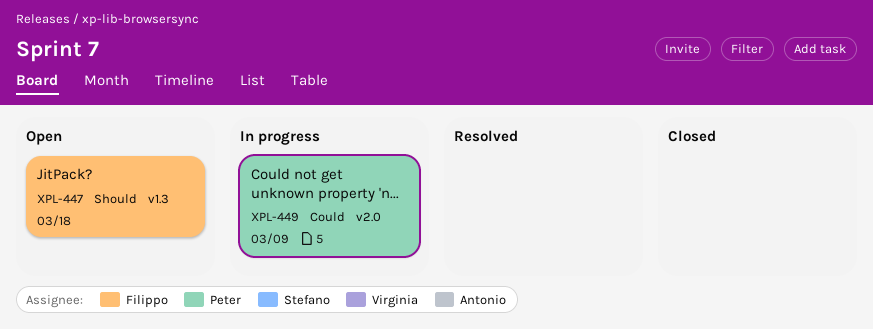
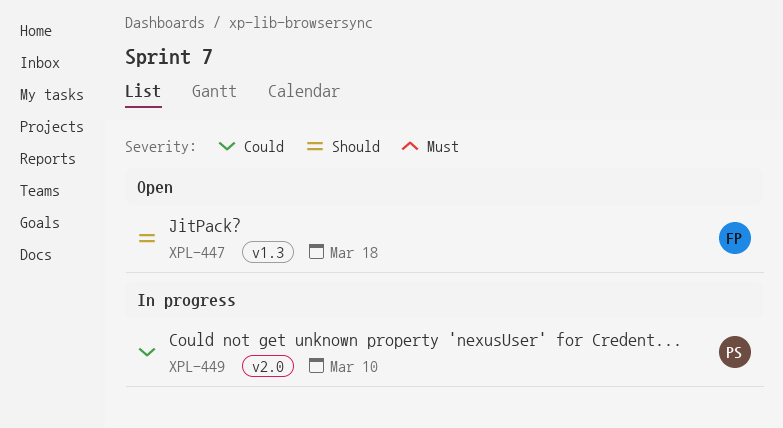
XPL-449, due: Mar 9 -> Mar 10

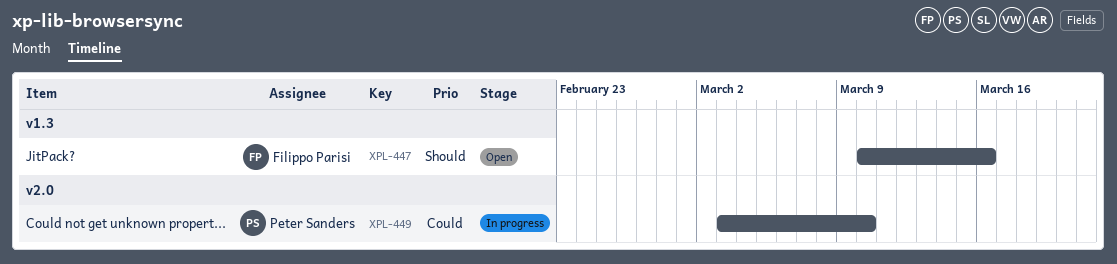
XPL-447, due: Mar 18 -> Mar 16

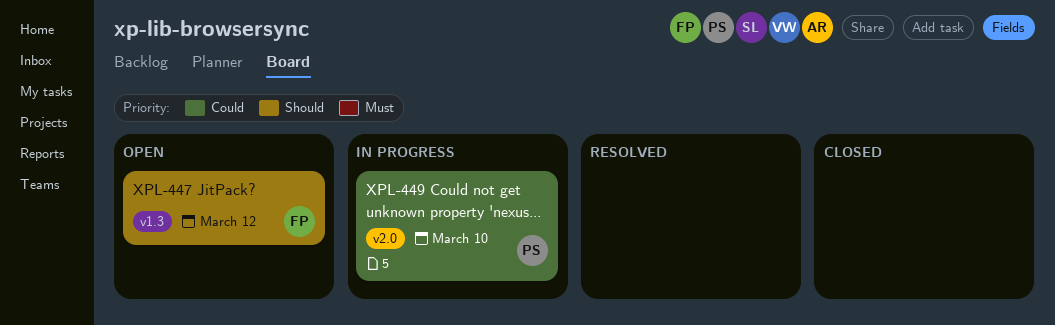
XPL-447, due: Mar 16 -> Mar 12

